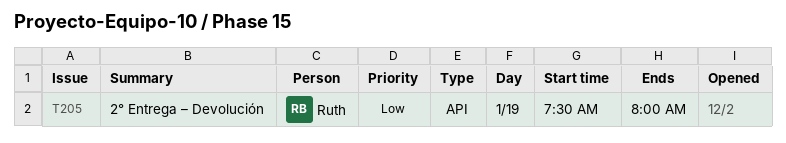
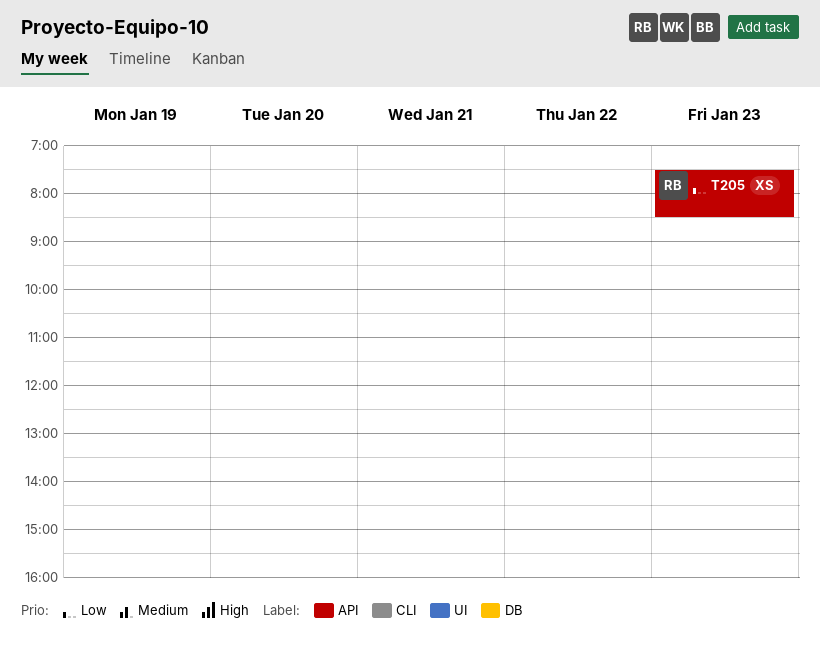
T205, day: Jan 19 -> Jan 23
T205, ends: 08:00 -> 08:30

